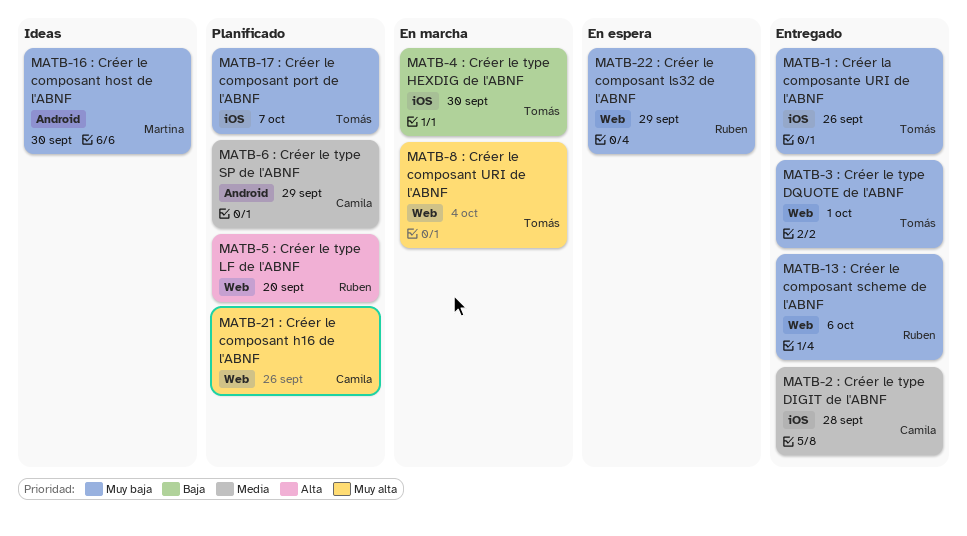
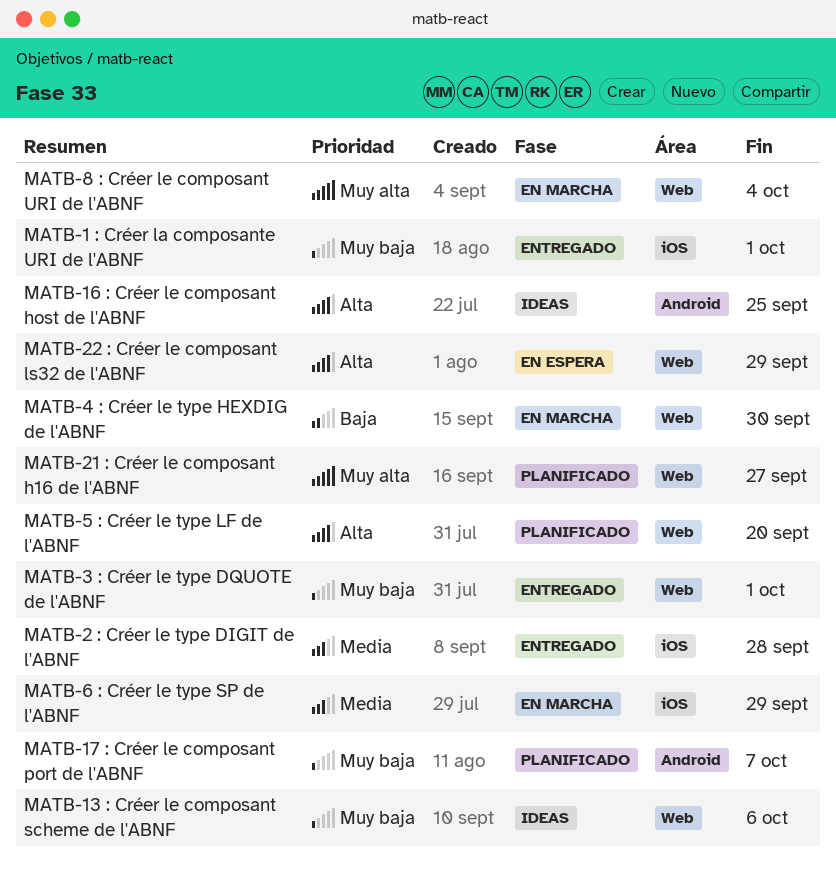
MATB-1 : Créer la composante URI de l'ABNF, due: Sep 26 -> Oct 1
MATB-13 : Créer le composant scheme de l'ABNF, status: Entregado -> Ideas
MATB-16 : Créer le composant host de l'ABNF, priority: Muy baja -> Alta
MATB-16 : Créer le composant host de l'ABNF, due: Sep 30 -> Sep 25
MATB-17 : Créer le composant port de l'ABNF, label: iOS -> Android
MATB-21 : Créer le composant h16 de l'ABNF, due: Sep 26 -> Sep 27
MATB-22 : Créer le composant ls32 de l'ABNF, priority: Muy baja -> Alta
MATB-4 : Créer le type HEXDIG de l'ABNF, label: iOS -> Web
MATB-6 : Créer le type SP de l'ABNF, status: Planificado -> En marcha
MATB-6 : Créer le type SP de l'ABNF, label: Android -> iOS

